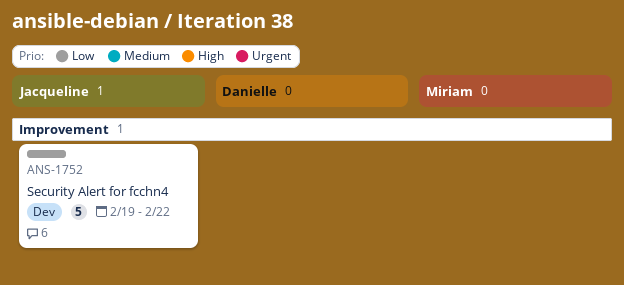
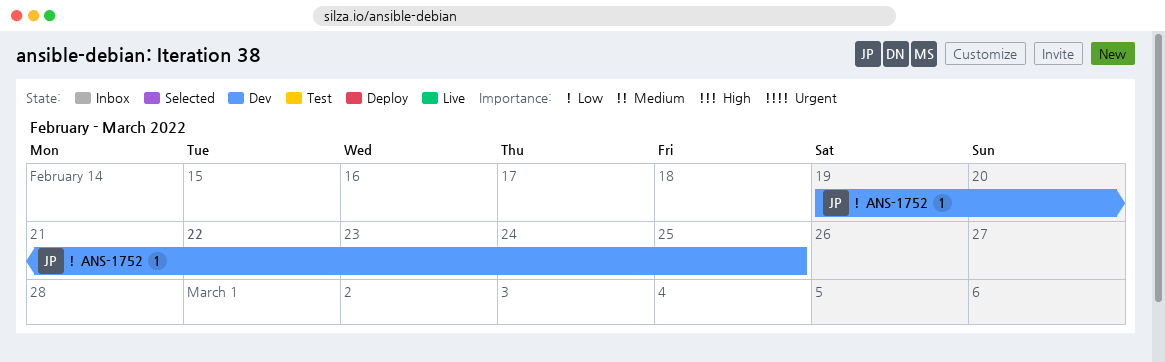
ANS-1752, estimate: 5 -> 1
ANS-1752, due: Feb 22 -> Feb 25

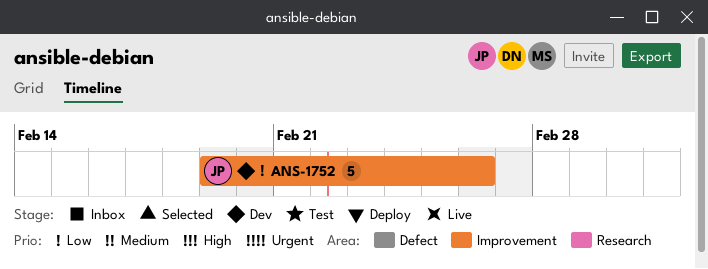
ANS-1752, estimate: 1 -> 5
ANS-1752, due: Feb 25 -> Feb 26

